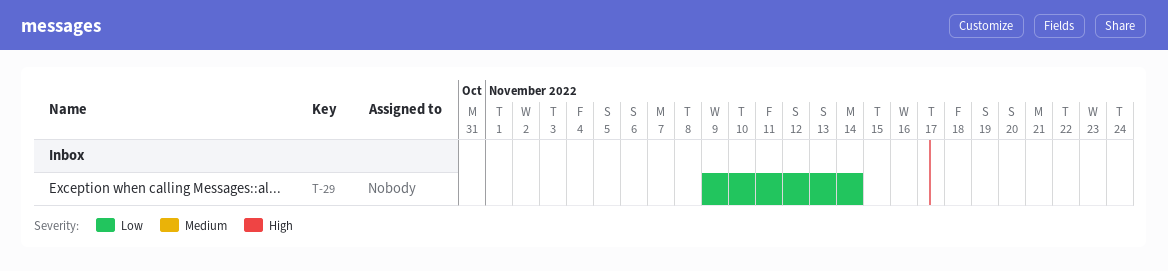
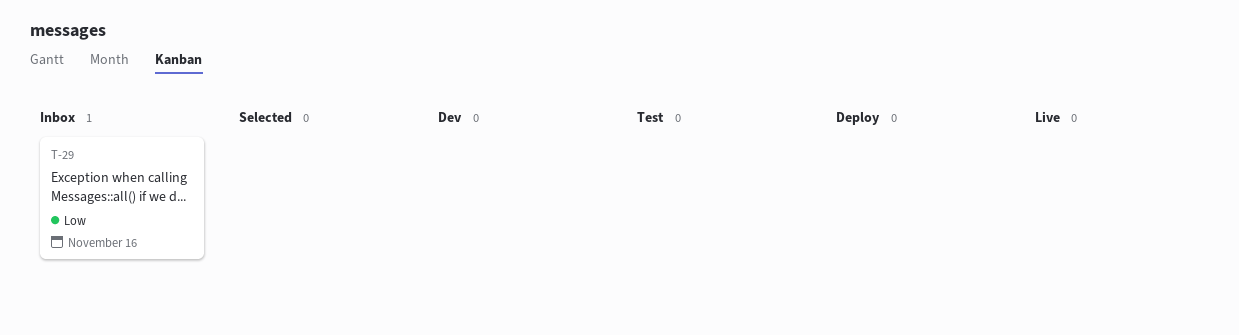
T-29, due: Nov 14 -> Nov 16

